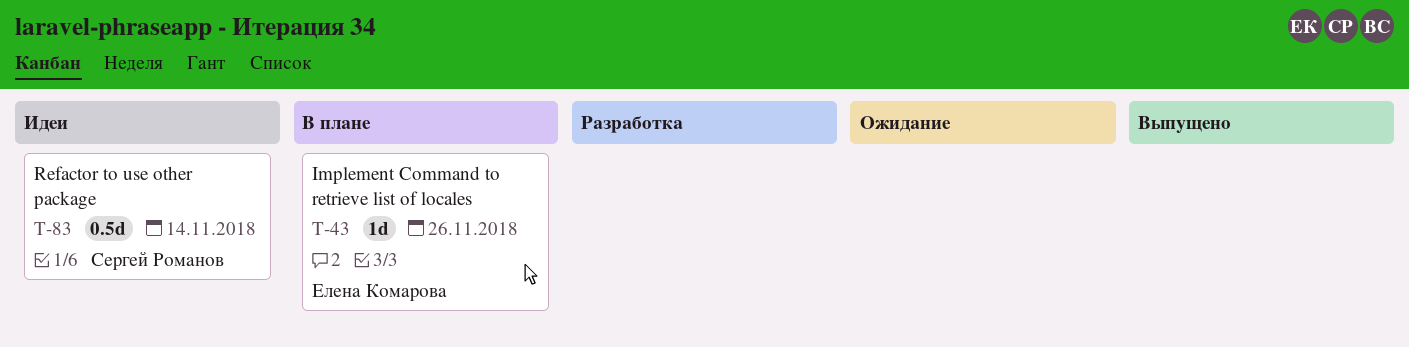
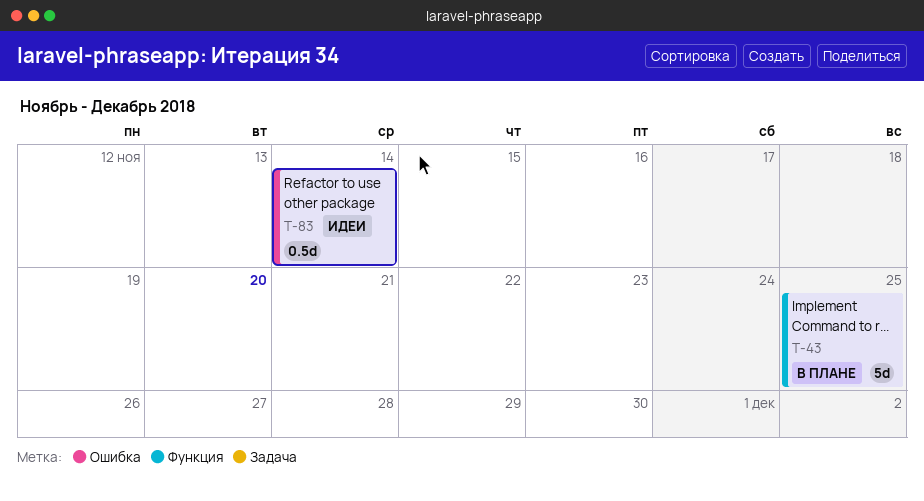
T-43, estimate: 1d -> 5d
T-43, due: Nov 26 -> Nov 25

